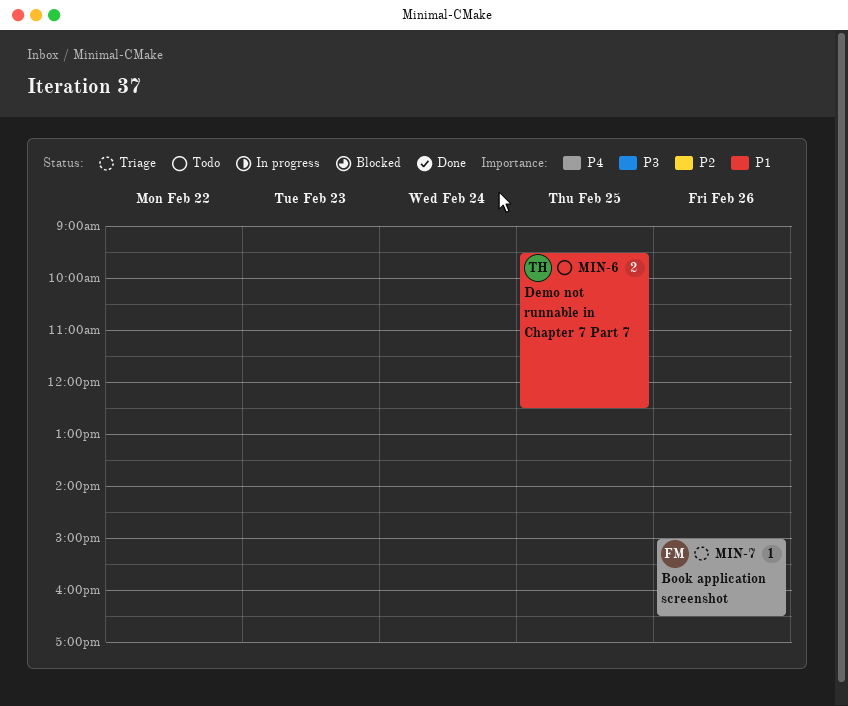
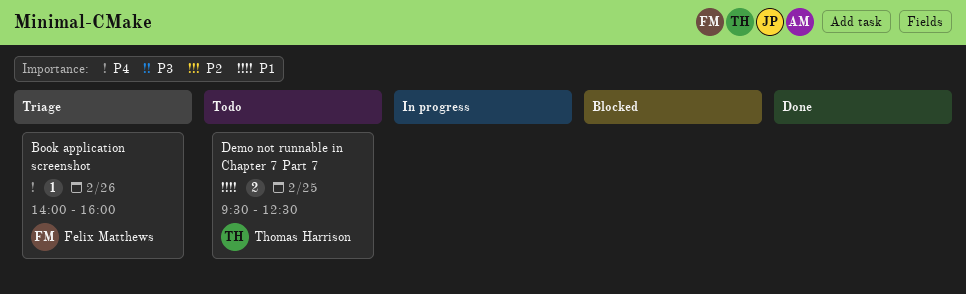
Book application screenshot, begins: 15:00 -> 14:00
Book application screenshot, ends: 16:30 -> 16:00

